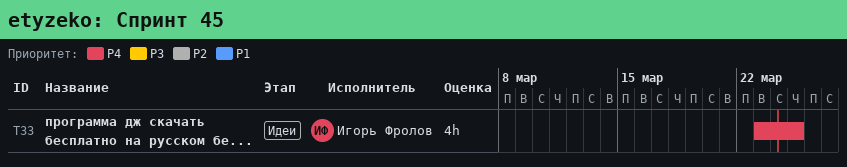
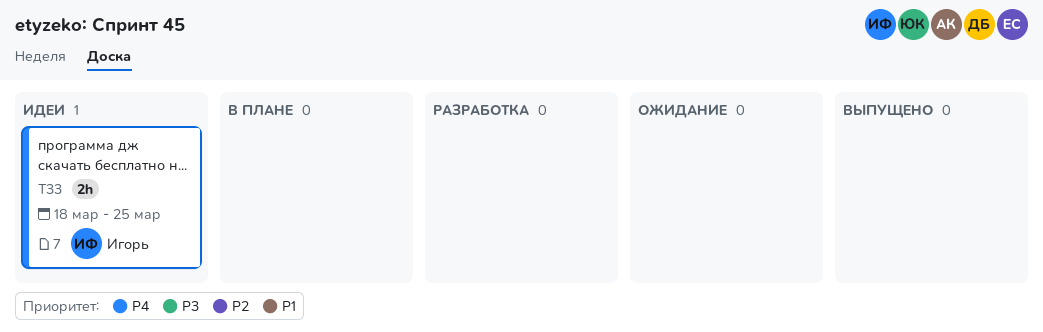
T33, estimate: 4h -> 2h
T33, start: Mar 23 -> Mar 18

